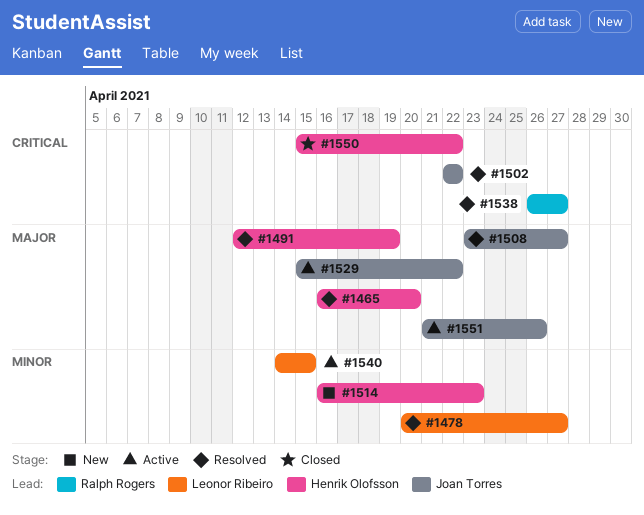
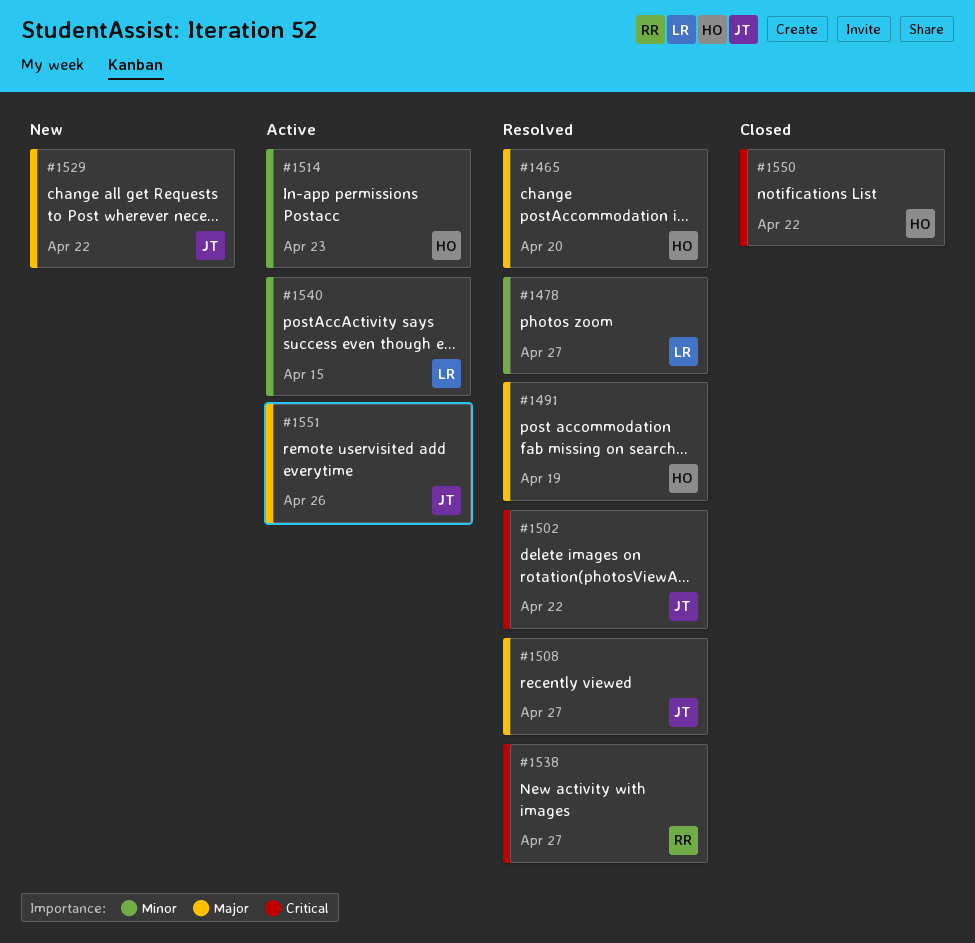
#1514, status: New -> Active
#1529, status: Active -> New

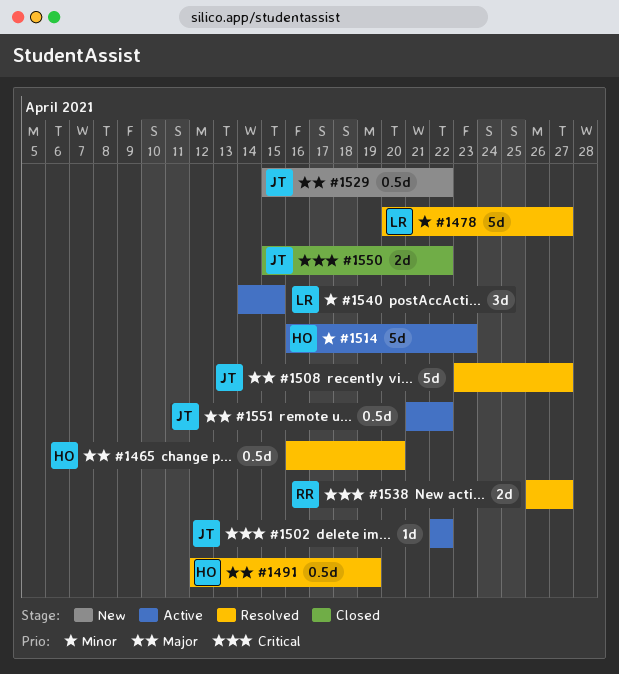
#1502, status: Resolved -> Active
#1550, owner: HO -> JT
#1551, due: Apr 26 -> Apr 22

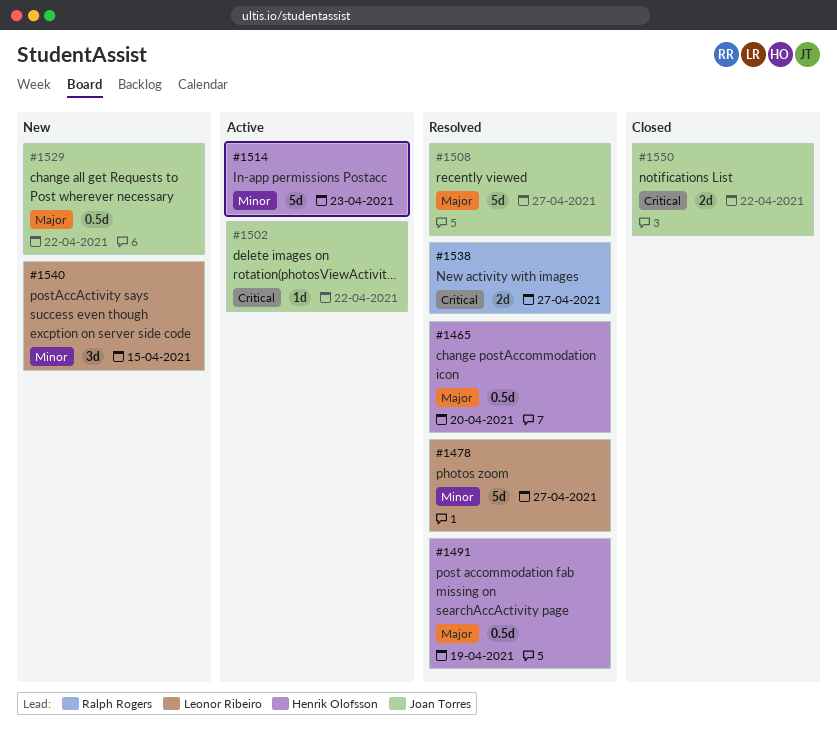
#1540, status: Active -> New
#1551: present -> none

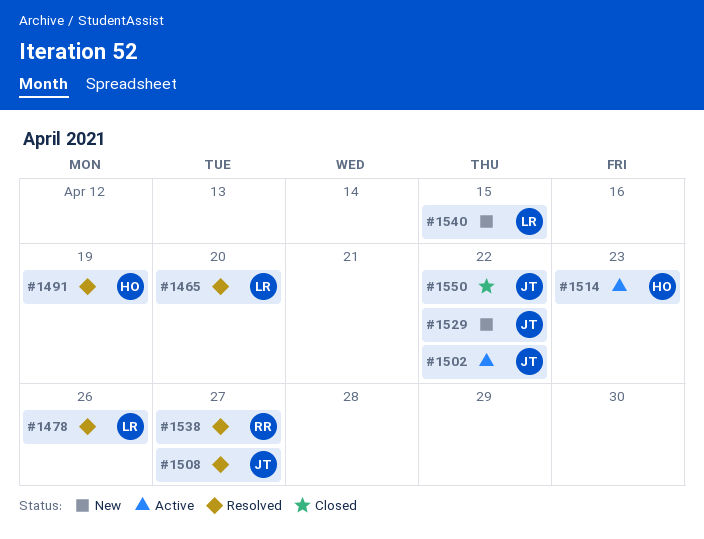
#1465, owner: Henrik Olofsson -> Leonor Ribeiro
#1478, due: Apr 27 -> Apr 26

